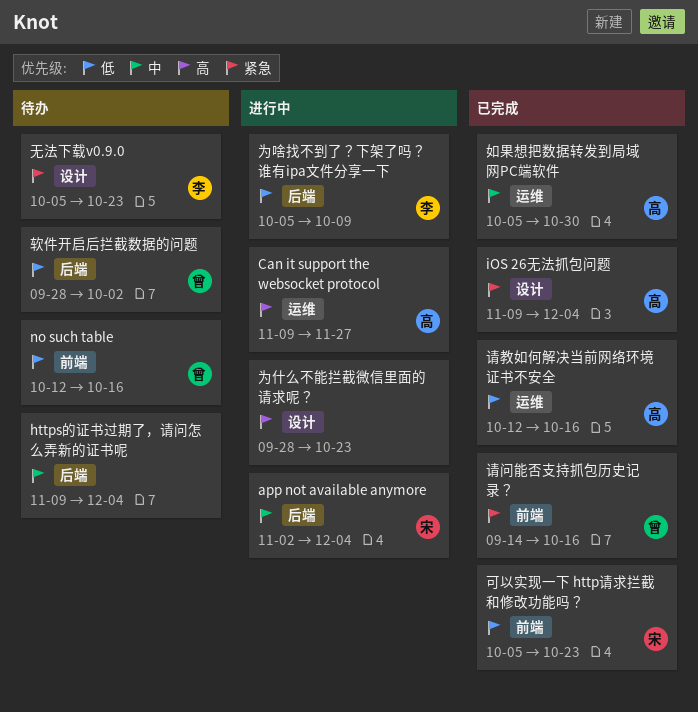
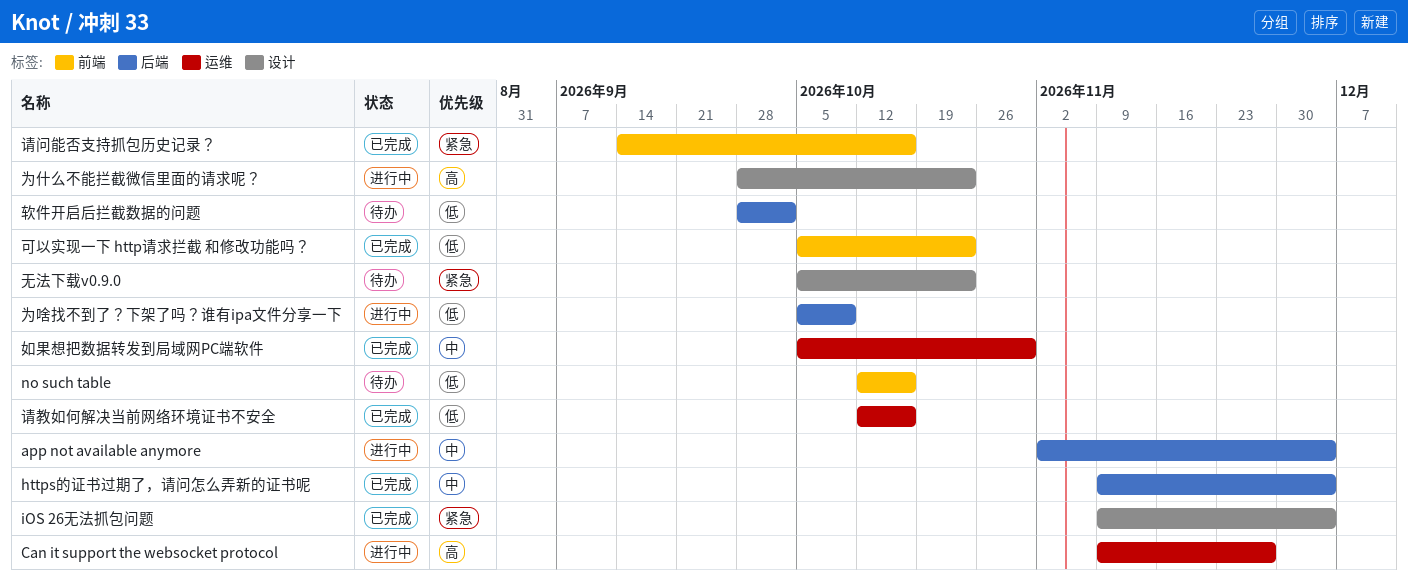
https的证书过期了，请问怎么弄新的证书呢, status: 待办 -> 已完成

